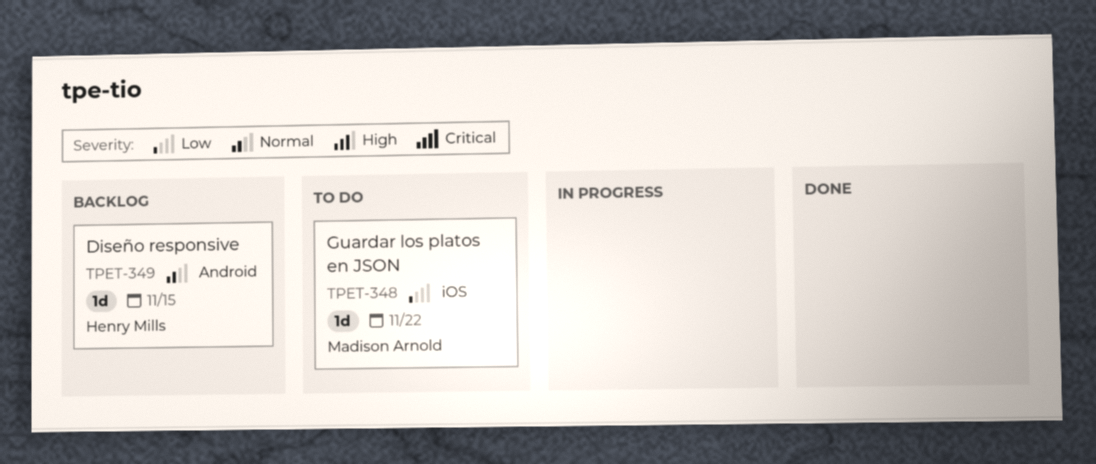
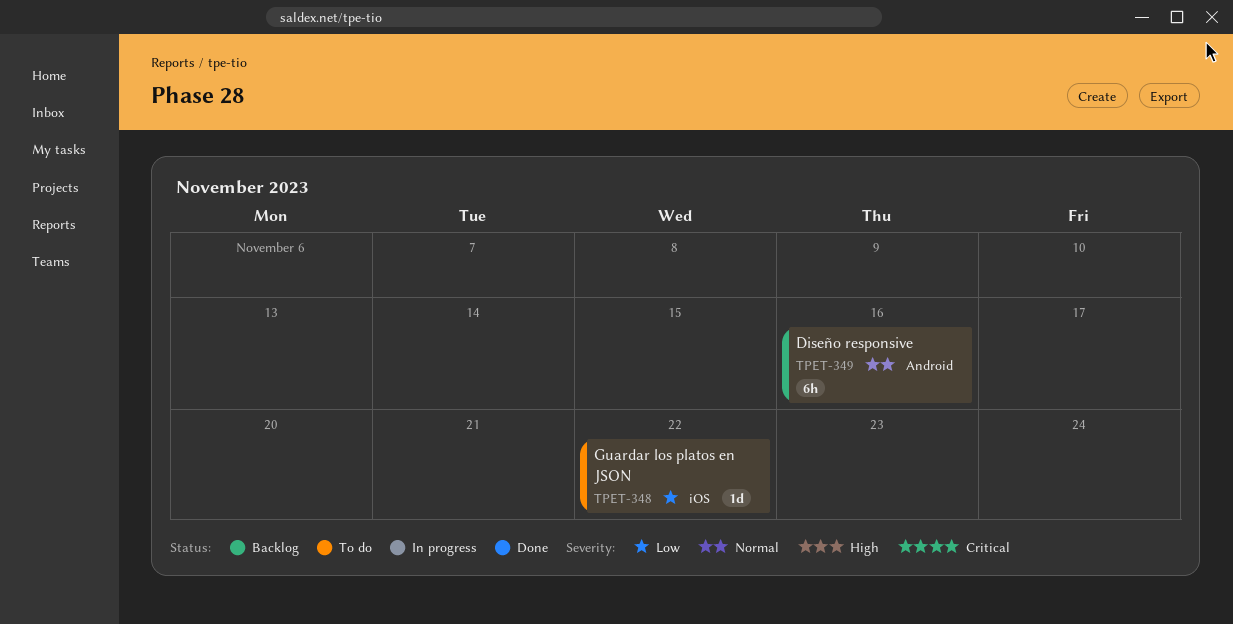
TPET-349, estimate: 1d -> 6h
TPET-349, due: Nov 15 -> Nov 16

